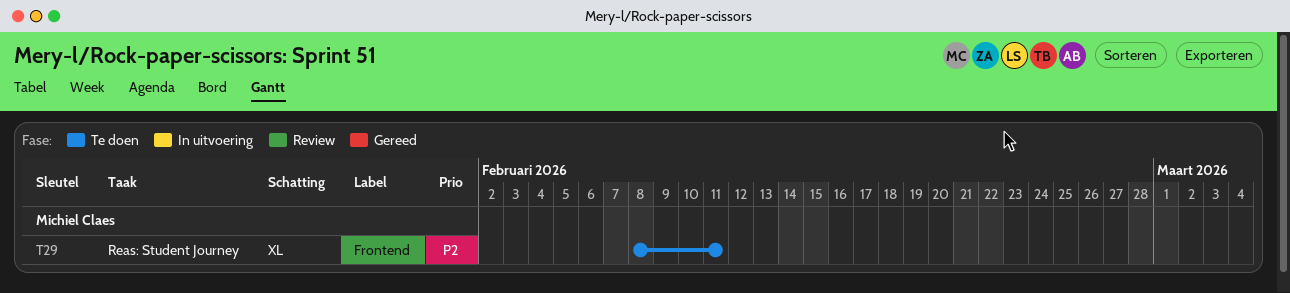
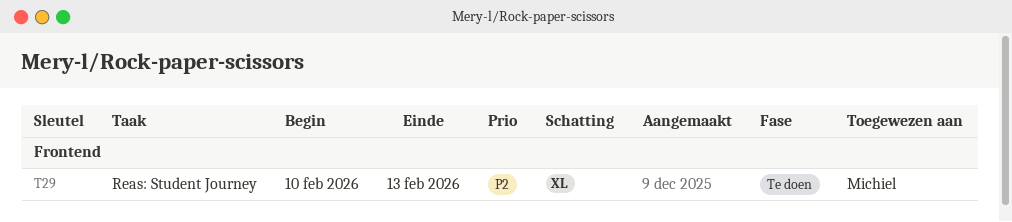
T29, start: Feb 8 -> Feb 10
T29, due: Feb 11 -> Feb 13

